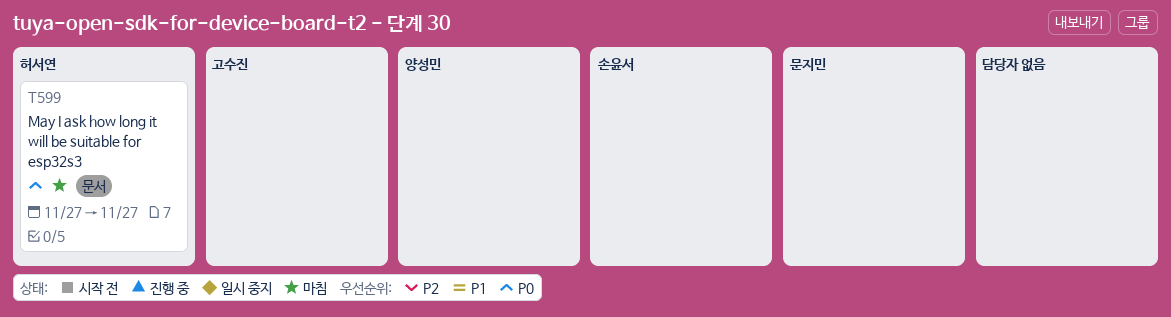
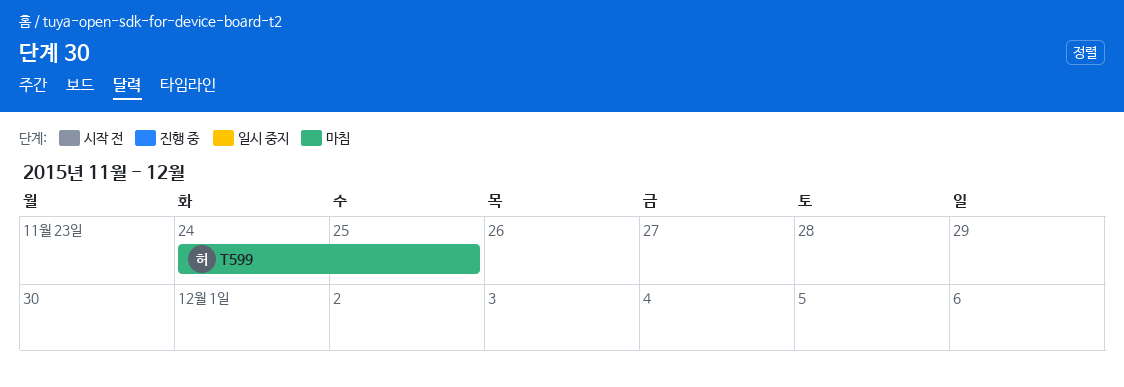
T599, start: Nov 27 -> Nov 24
T599, due: Nov 27 -> Nov 25

